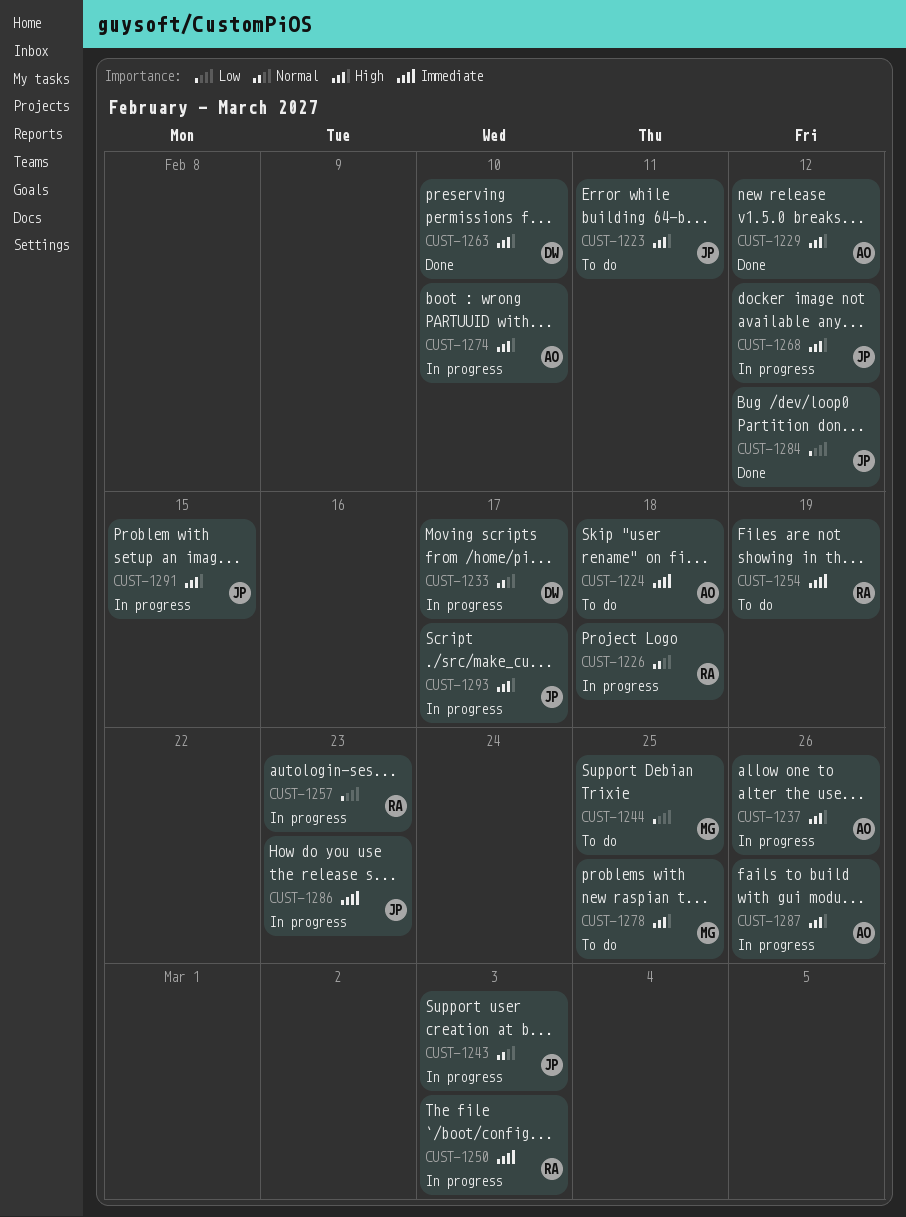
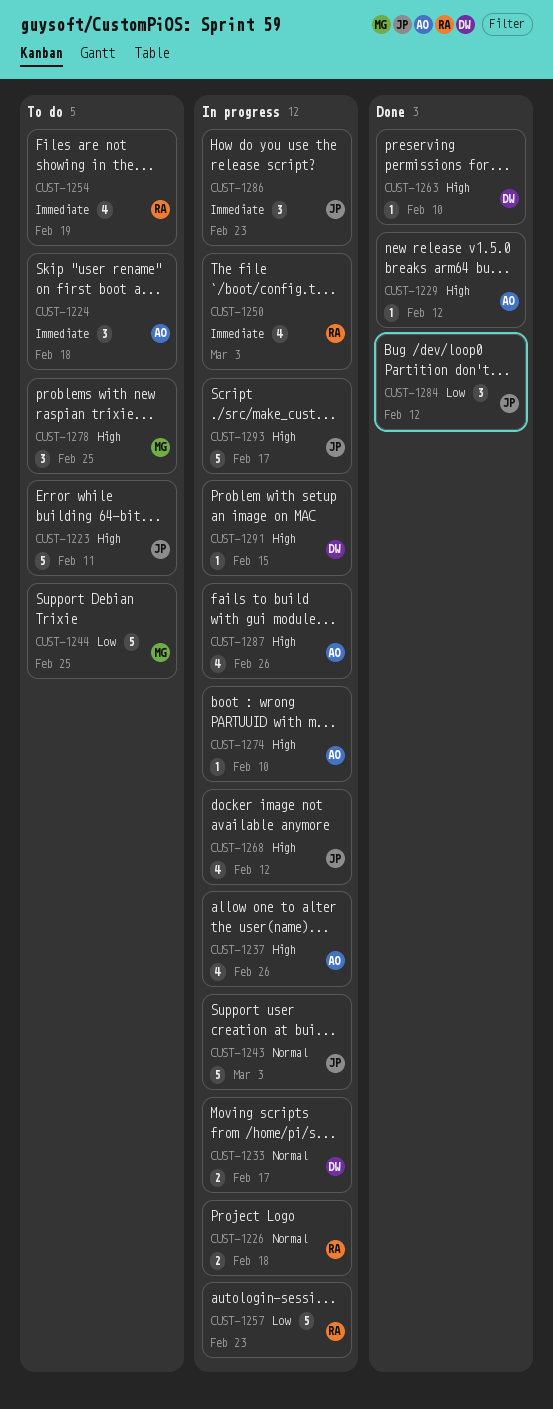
CUST-1291, owner: JP -> DW

